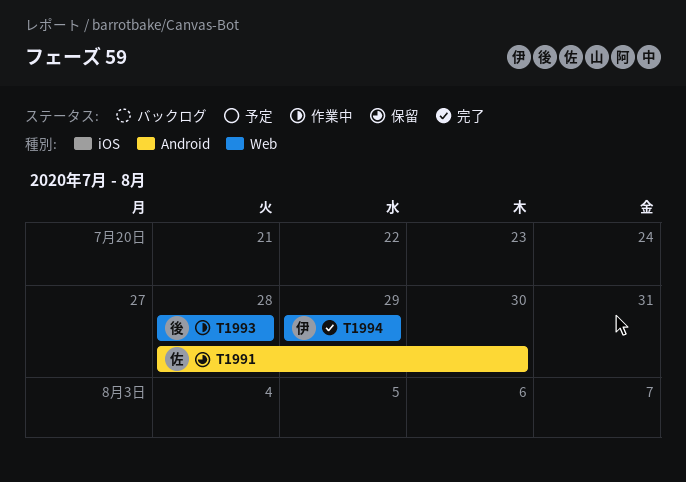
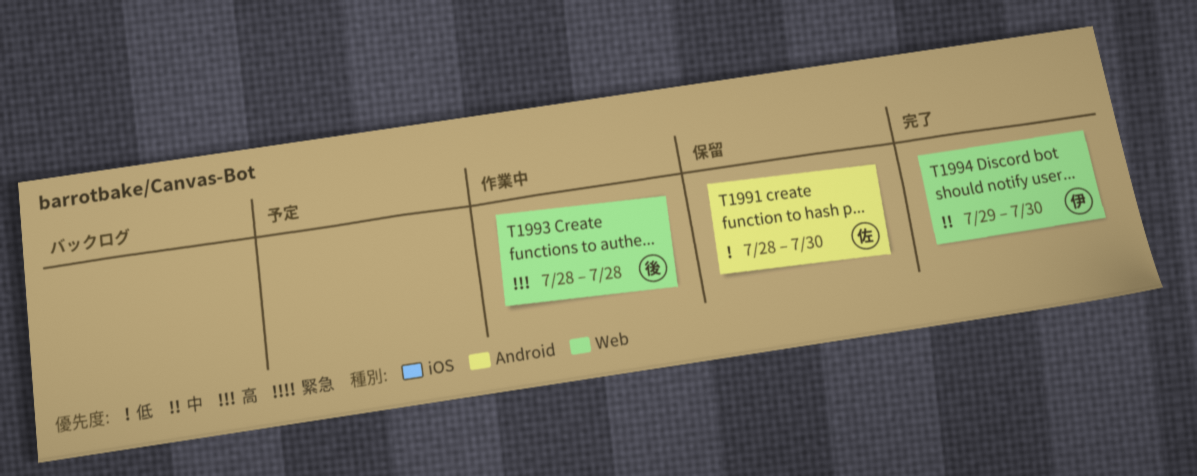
T1994, due: Jul 29 -> Jul 30

